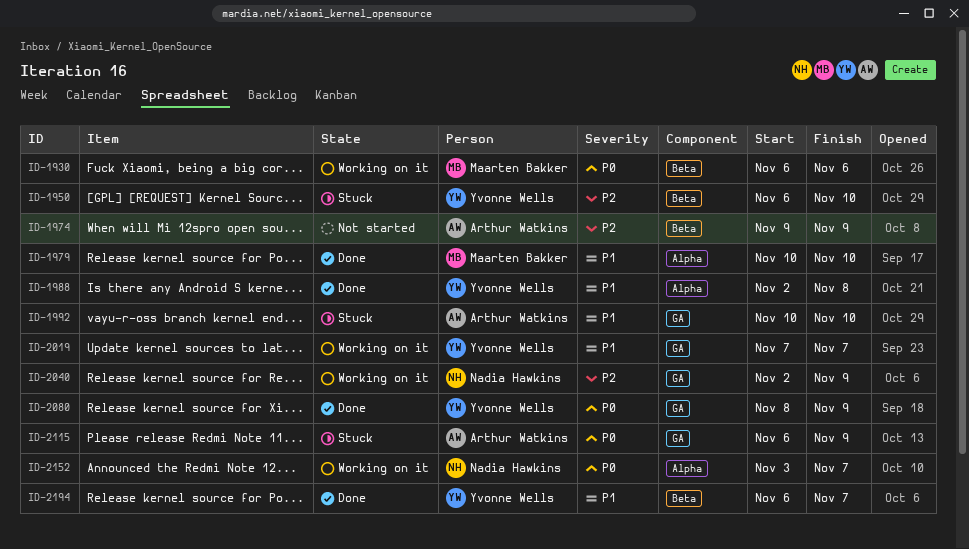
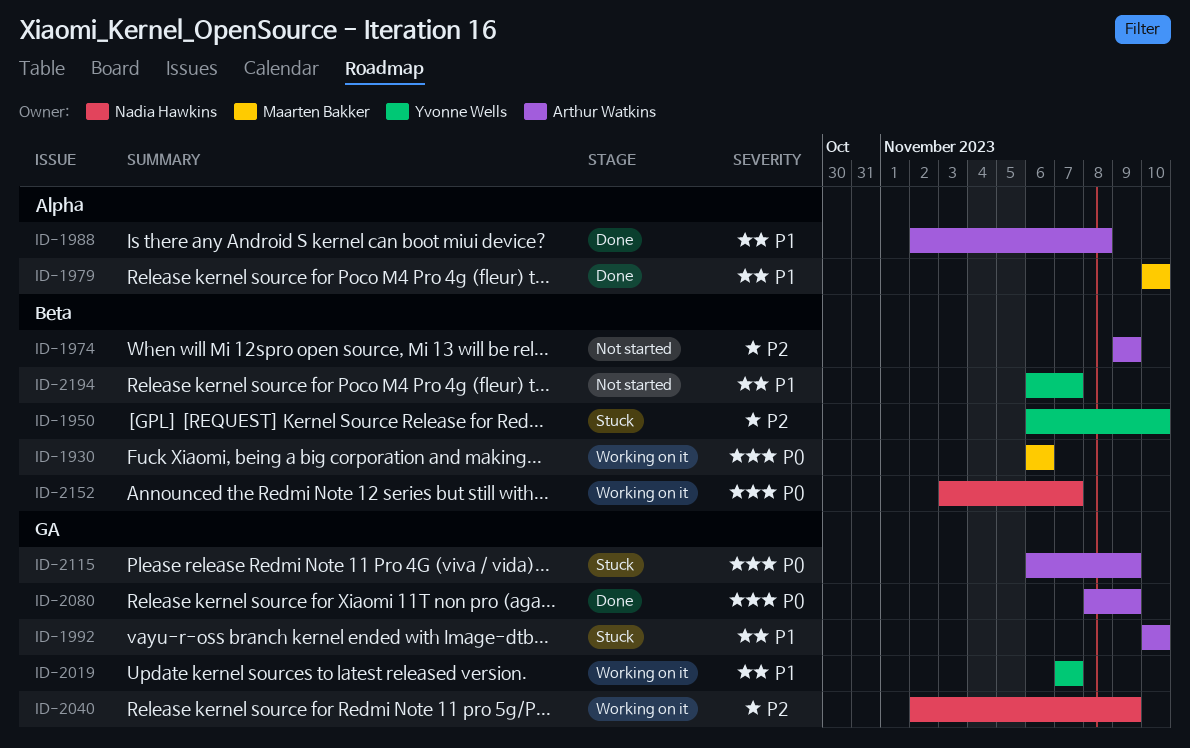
ID-1988, owner: Yvonne Wells -> Arthur Watkins
ID-2080, owner: Yvonne Wells -> Arthur Watkins
ID-2152, label: Alpha -> Beta
ID-2194, status: Done -> Not started

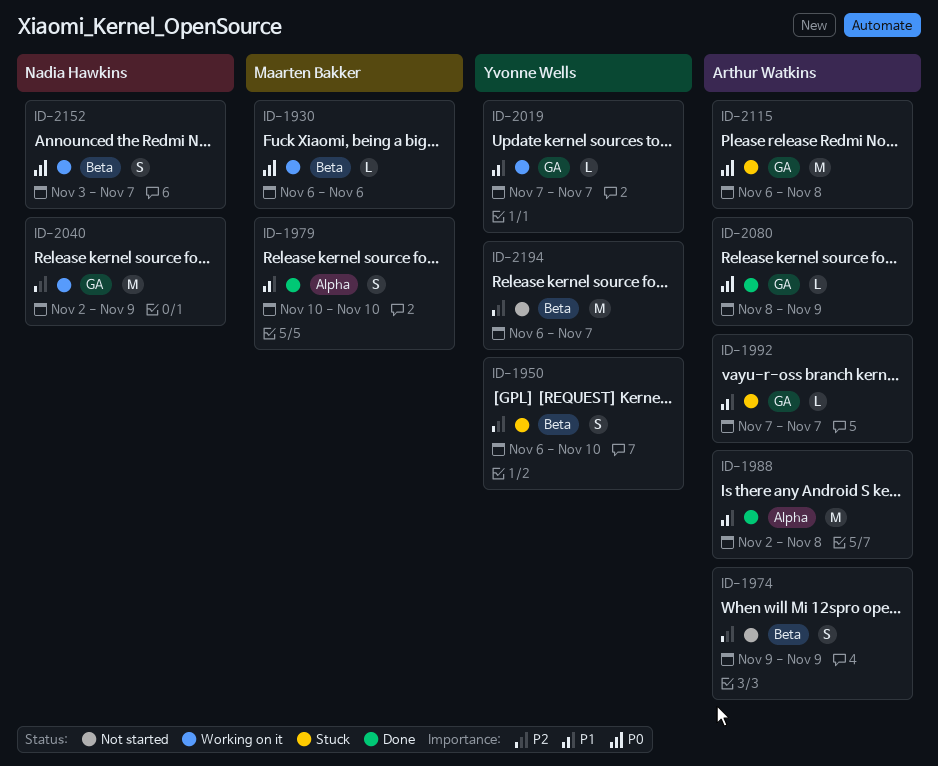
ID-1992, start: Nov 10 -> Nov 7
ID-1992, due: Nov 10 -> Nov 7
ID-2115, due: Nov 9 -> Nov 8
ID-2194, priority: P1 -> P2

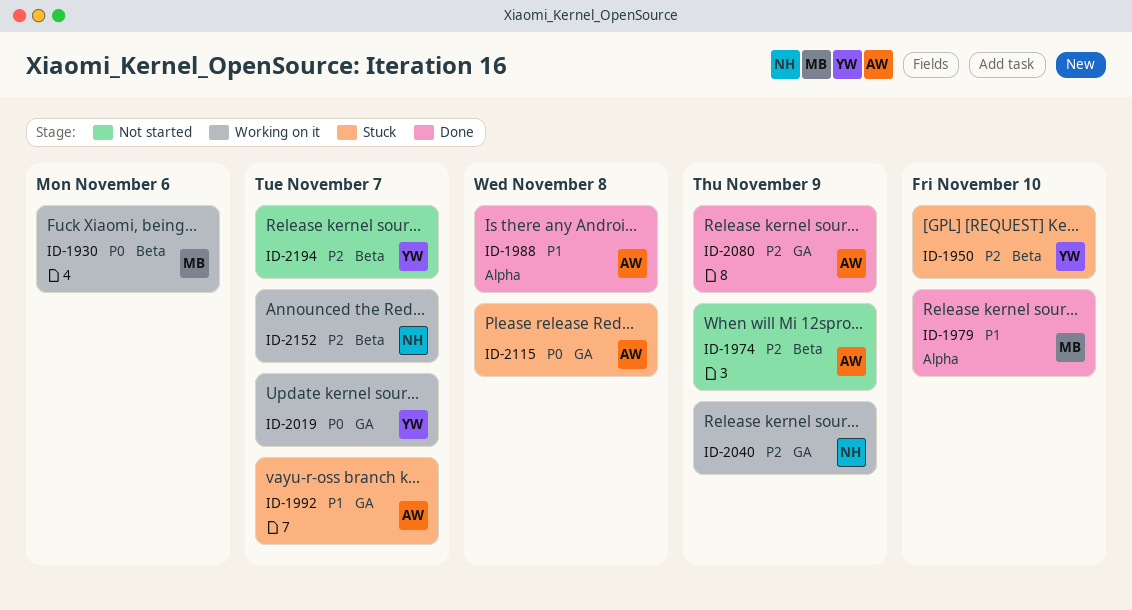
ID-2019, priority: P1 -> P0
ID-2080, priority: P0 -> P2
ID-2152, priority: P0 -> P2

